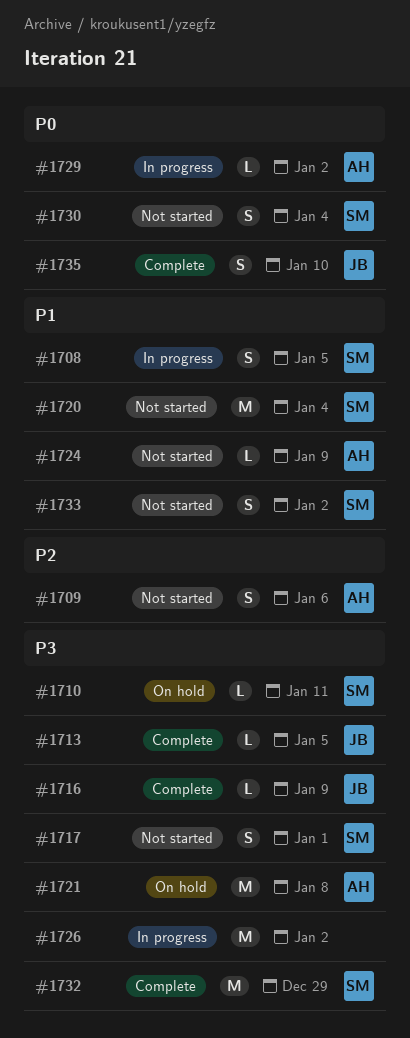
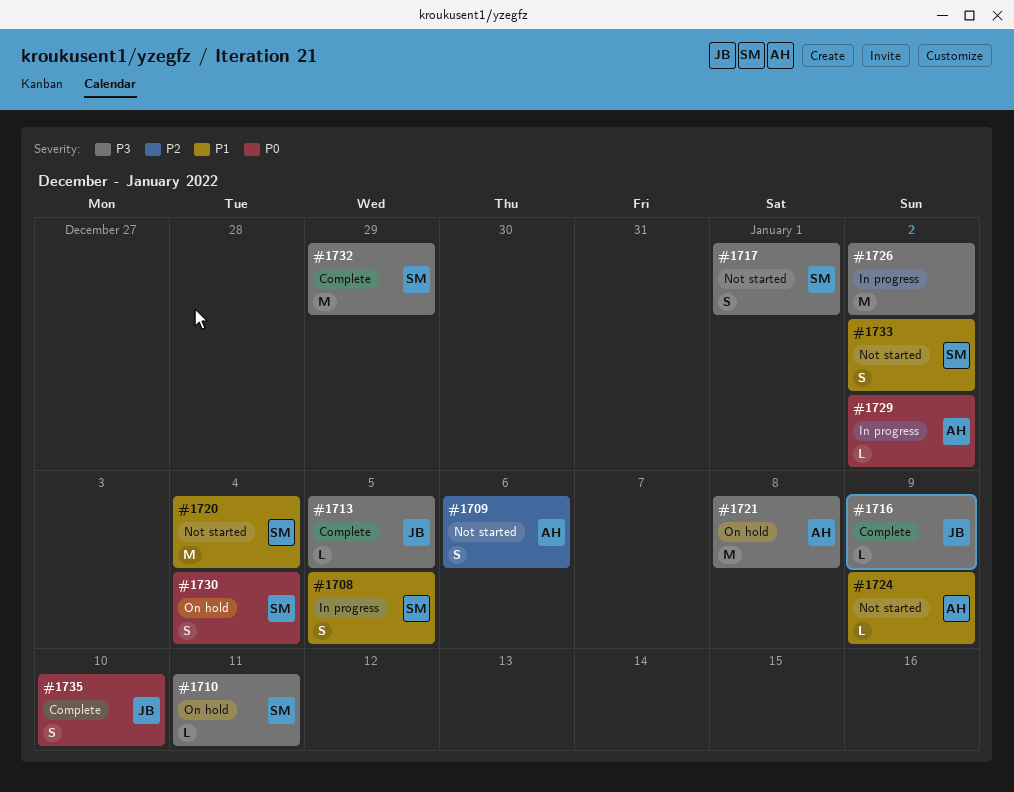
#1730, status: Not started -> On hold

